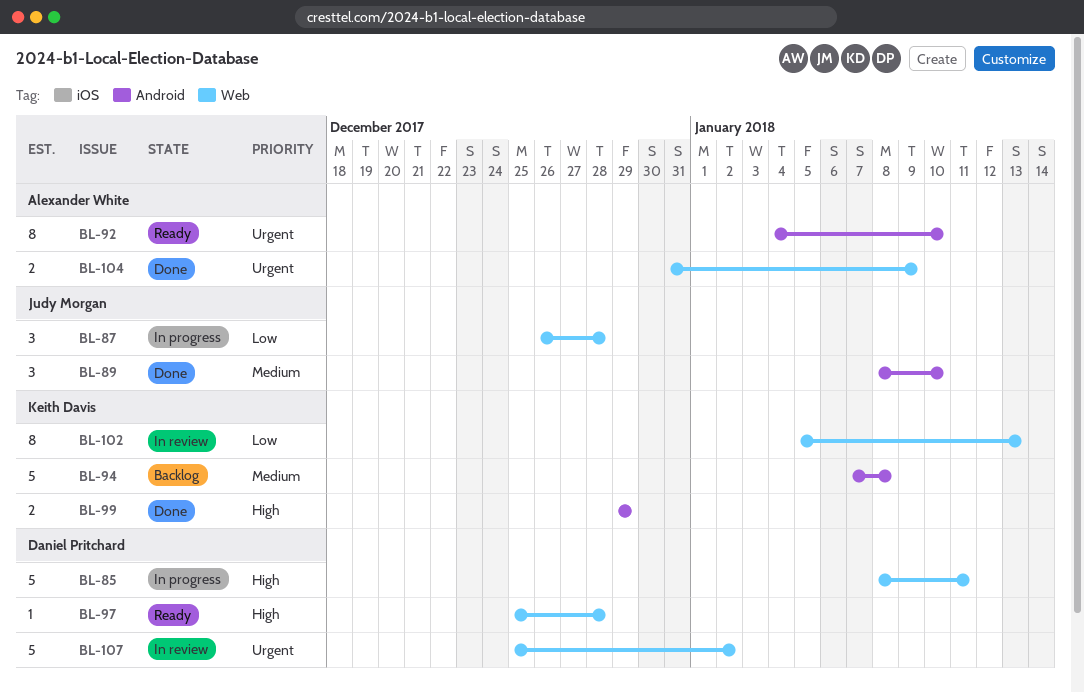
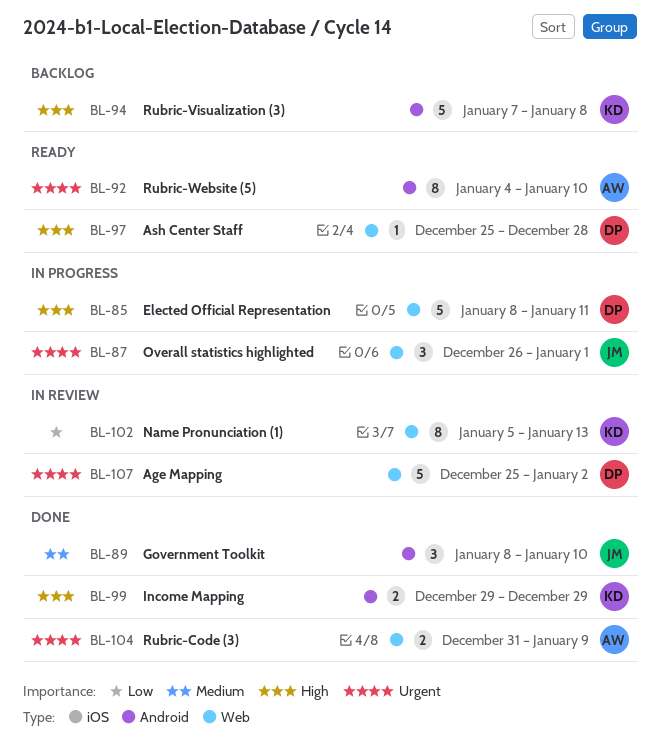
BL-87, priority: Low -> Urgent
BL-87, due: Dec 28 -> Jan 1
BL-94, priority: Medium -> High

